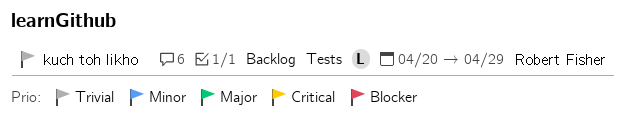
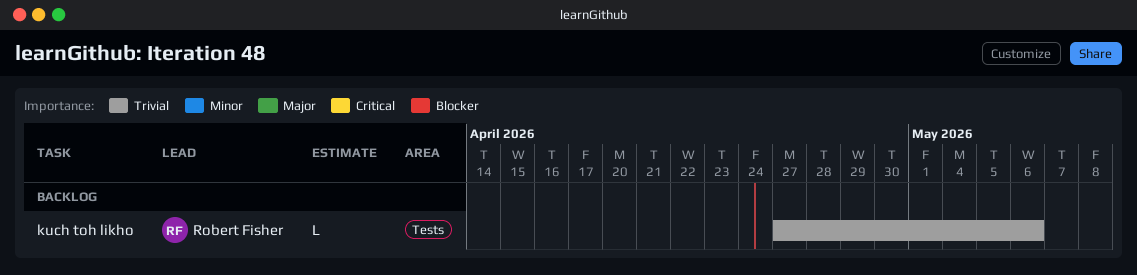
kuch toh likho, start: Apr 20 -> Apr 27
kuch toh likho, due: Apr 29 -> May 6

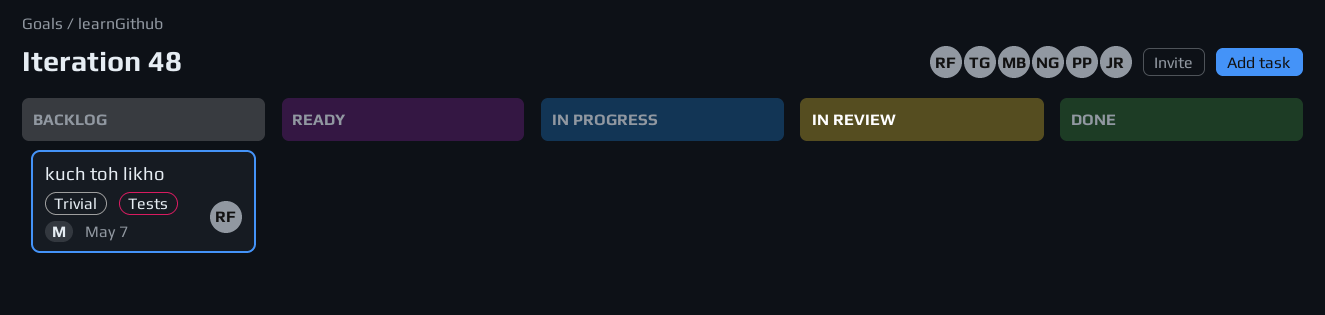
kuch toh likho, estimate: L -> M
kuch toh likho, due: May 6 -> May 7

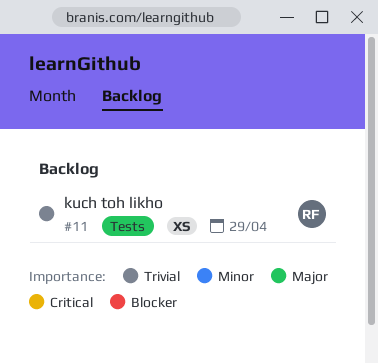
kuch toh likho, estimate: M -> XS
kuch toh likho, due: May 7 -> Apr 29

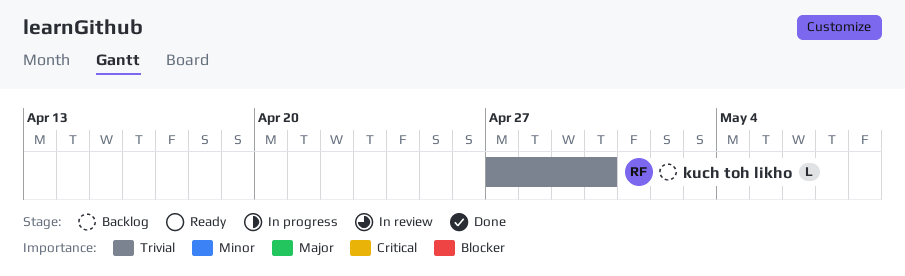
kuch toh likho, estimate: XS -> L
kuch toh likho, due: Apr 29 -> Apr 30

